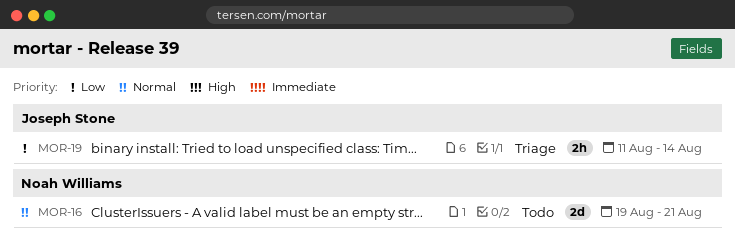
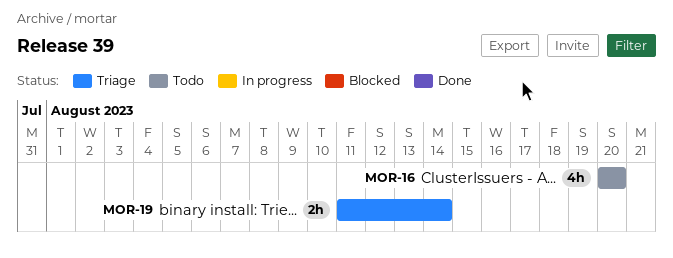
MOR-16, estimate: 2d -> 4h
MOR-16, start: Aug 19 -> Aug 20
MOR-16, due: Aug 21 -> Aug 20

